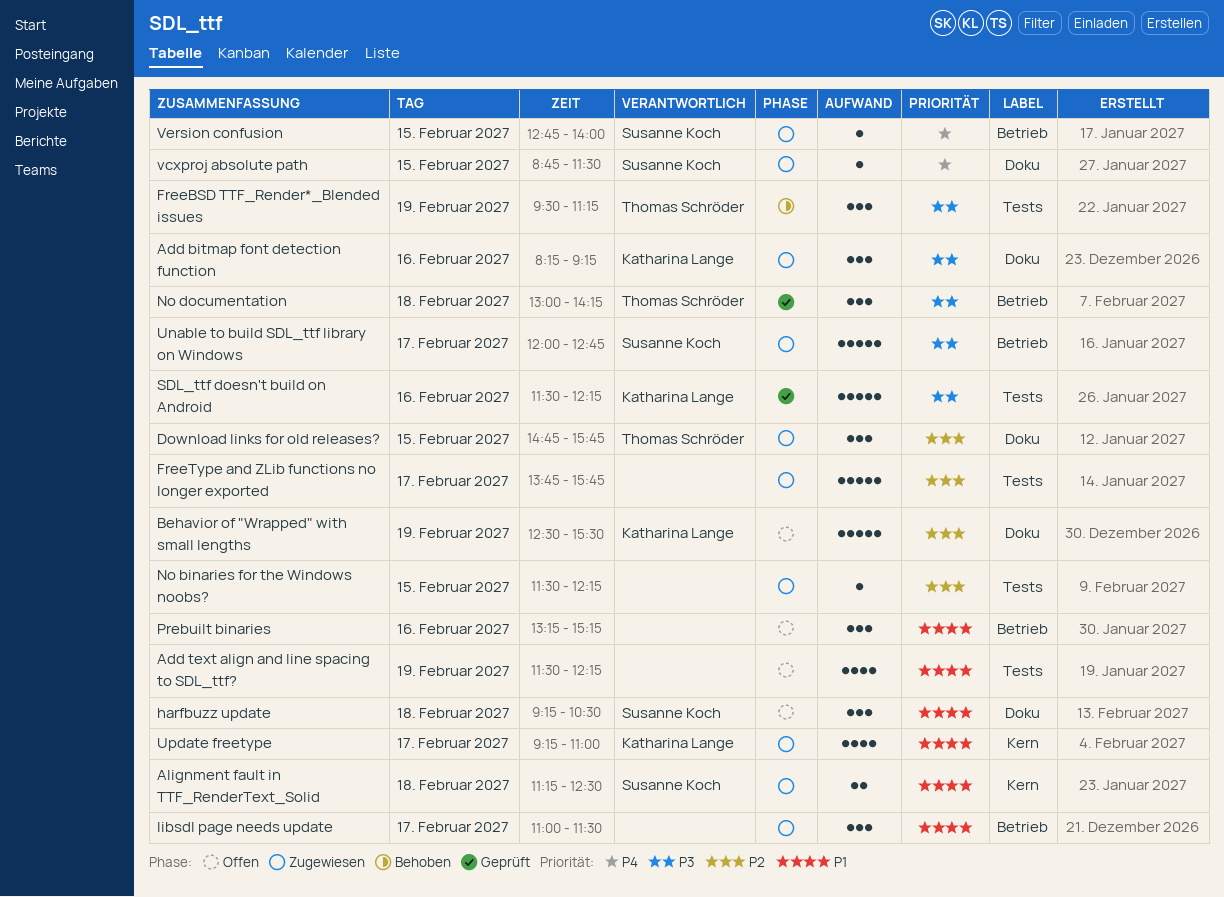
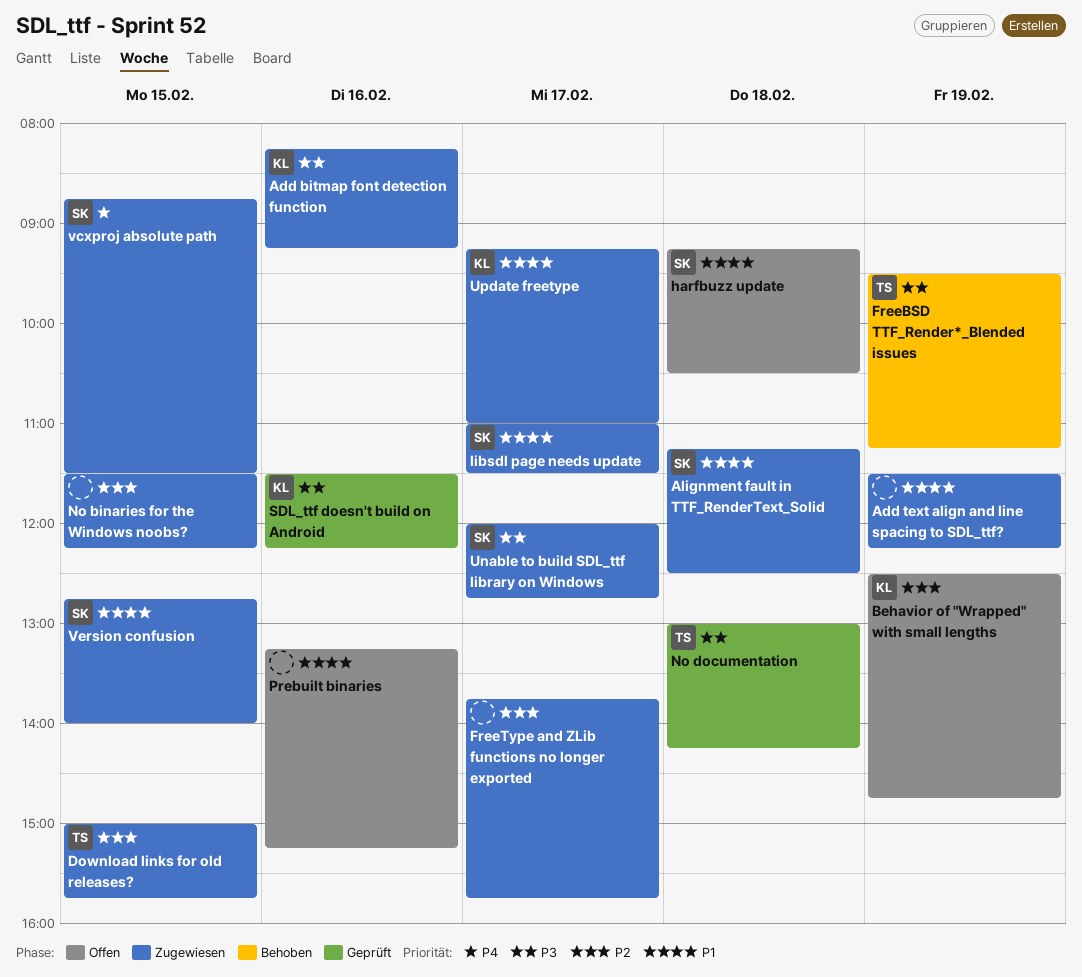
Add text align and line spacing to SDL_ttf?, status: Offen -> Zugewiesen
Behavior of "Wrapped" with small lengths, ends: 15:30 -> 14:45
Download links for old releases?, begins: 14:45 -> 15:00
libsdl page needs update, owner: none -> Susanne Koch
Version confusion, priority: P4 -> P1

